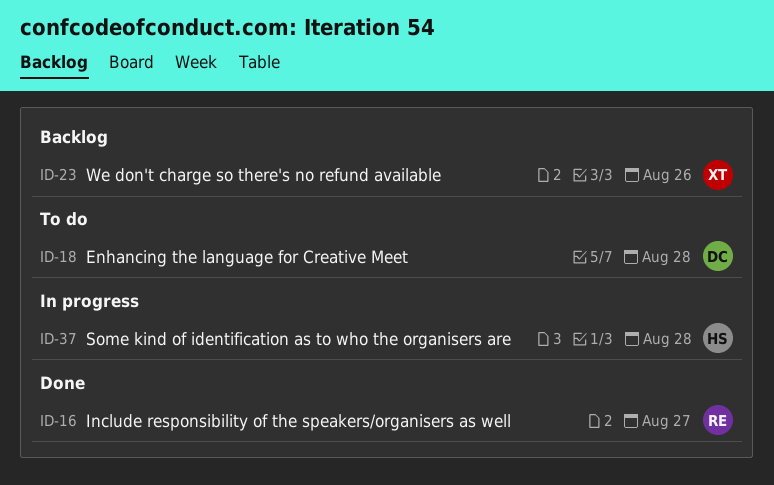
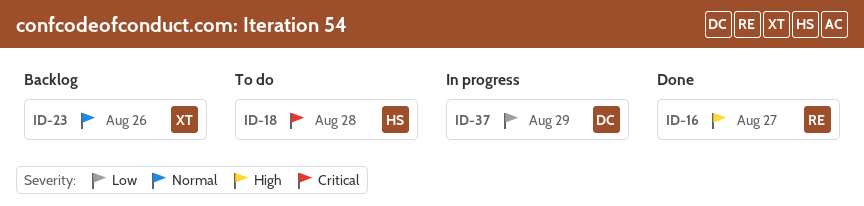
ID-18, owner: DC -> HS
ID-37, owner: HS -> DC
ID-37, due: Aug 28 -> Aug 29

